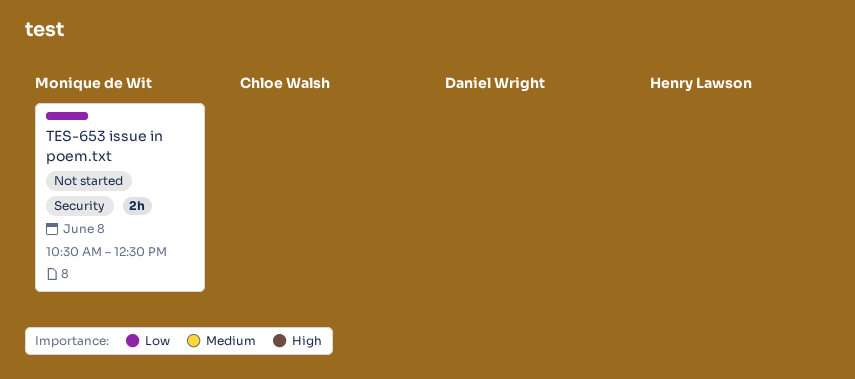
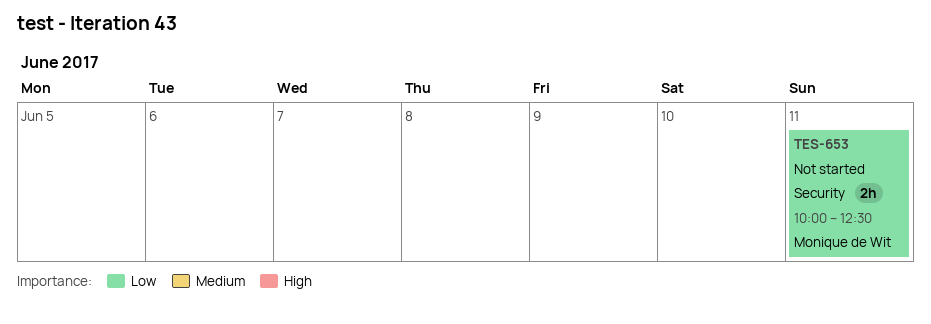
TES-653, day: Jun 8 -> Jun 11
TES-653, begins: 10:30 -> 10:00

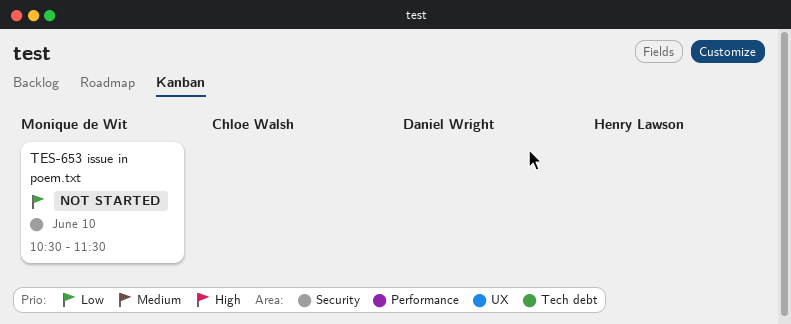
TES-653, day: Jun 11 -> Jun 10
TES-653, begins: 10:00 -> 10:30
TES-653, ends: 12:30 -> 11:30

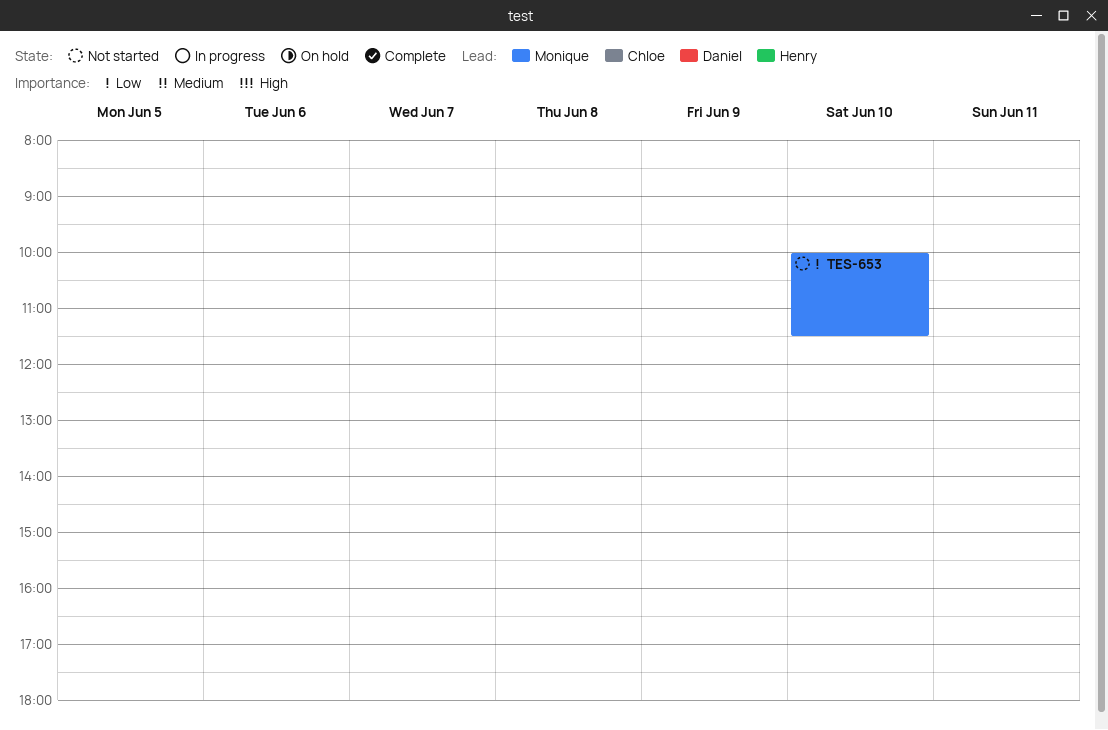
TES-653, begins: 10:30 -> 10:00

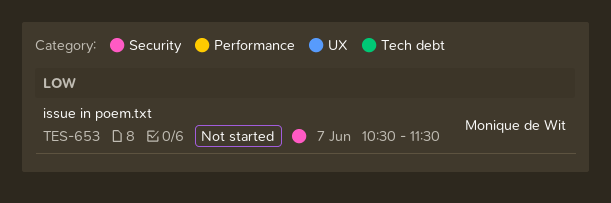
TES-653, day: Jun 10 -> Jun 7
TES-653, begins: 10:00 -> 10:30

